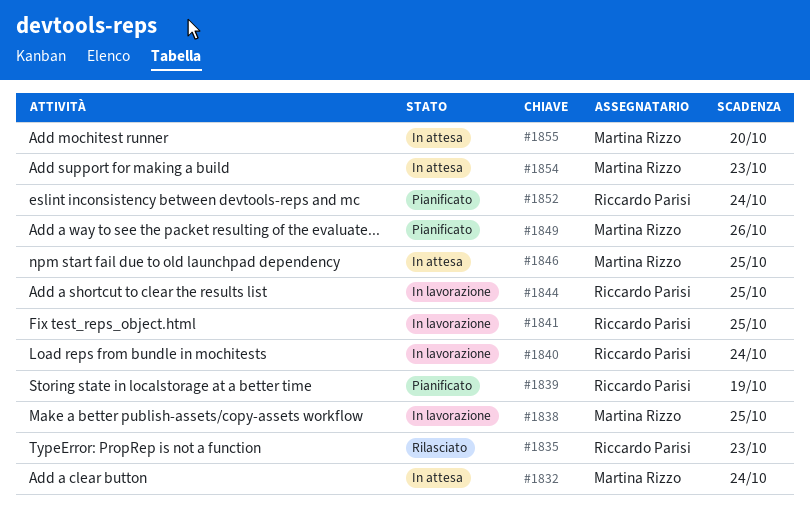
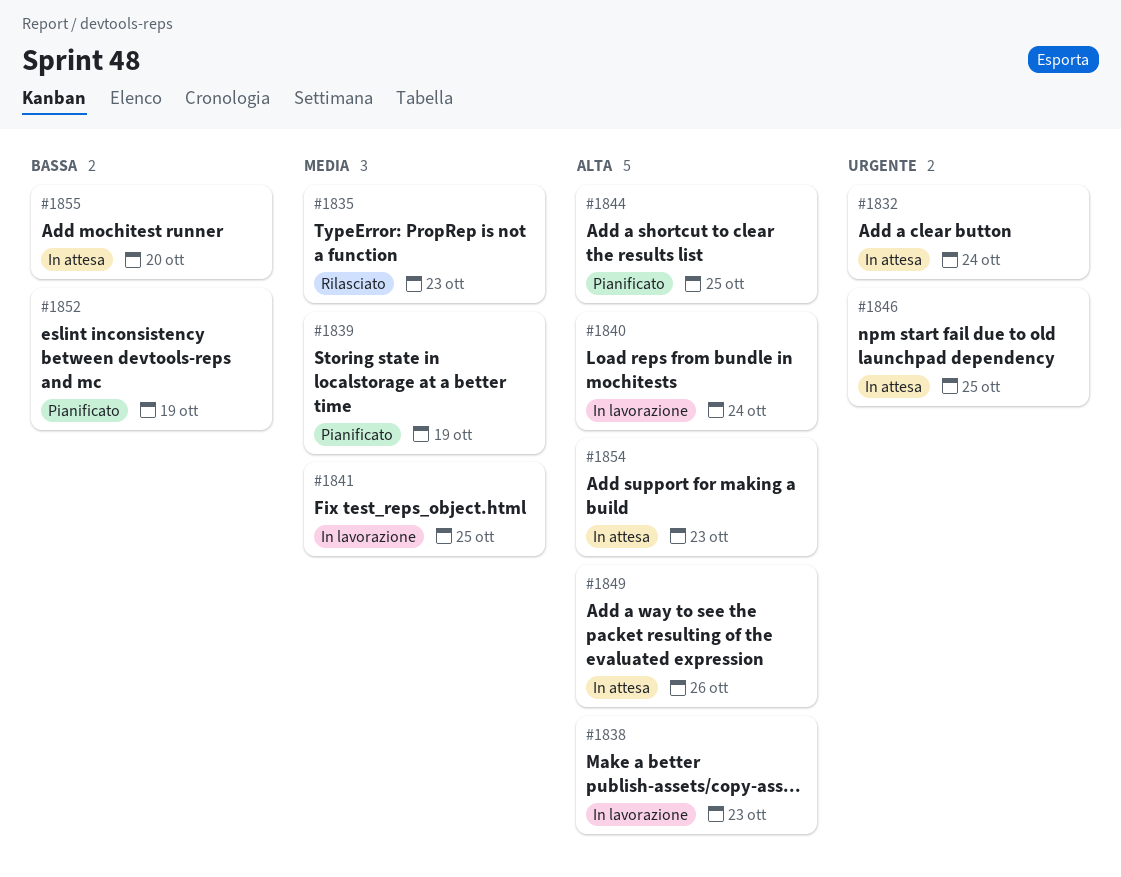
#1838, due: Oct 25 -> Oct 23
#1844, status: In lavorazione -> Pianificato
#1849, status: Pianificato -> In attesa
#1852, due: Oct 24 -> Oct 19

